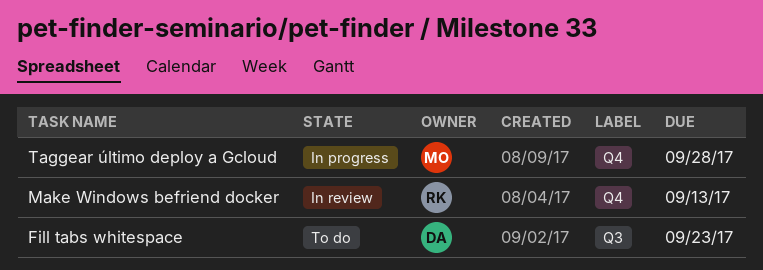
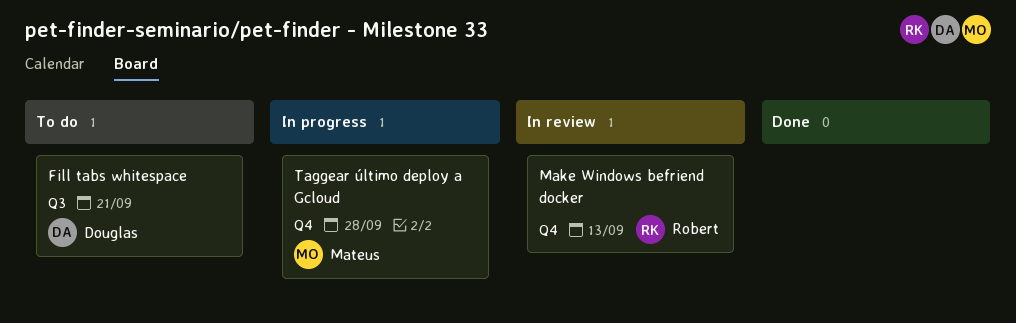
Fill tabs whitespace, due: Sep 23 -> Sep 21

